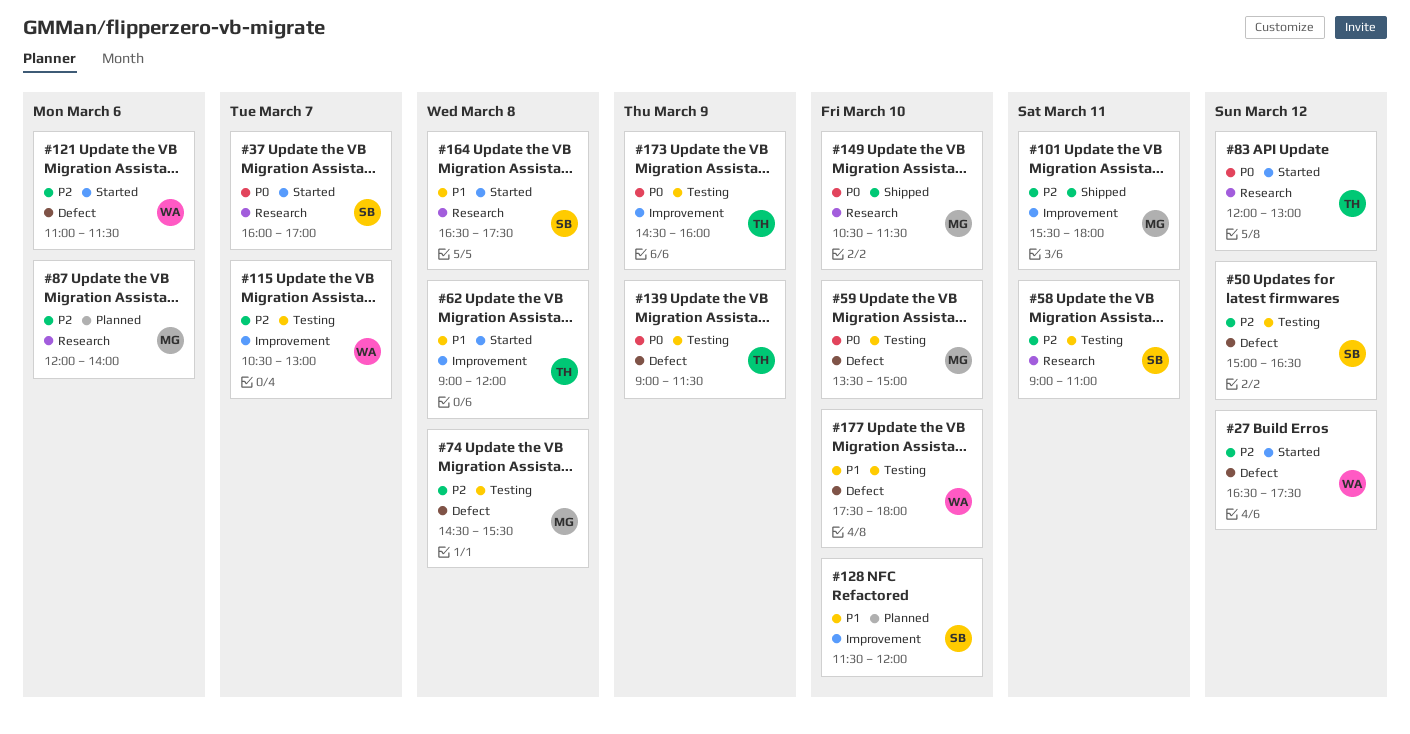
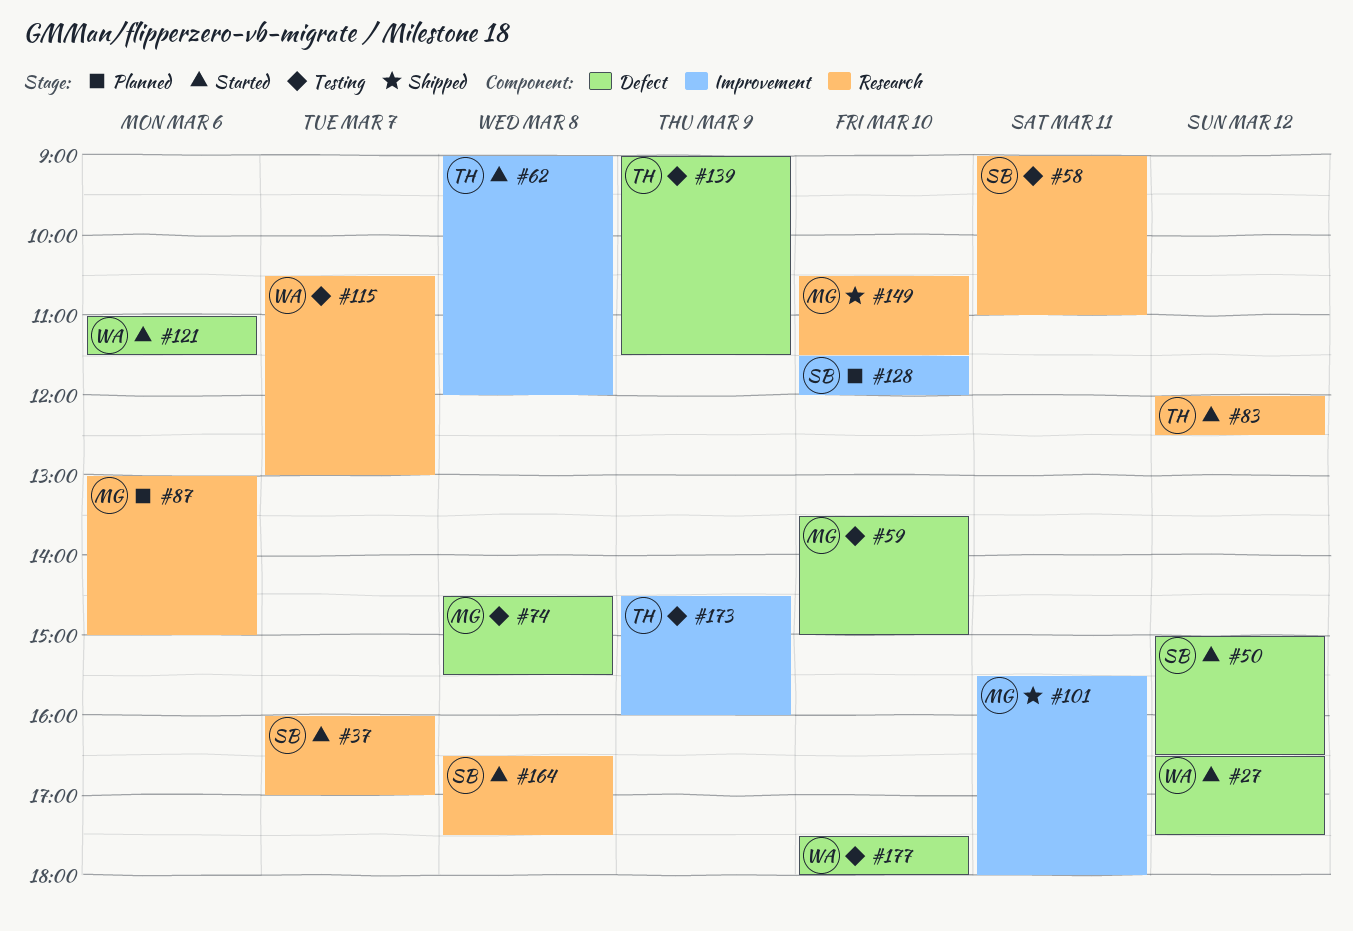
#50, status: Testing -> Started
#83, ends: 13:00 -> 12:30
#87, begins: 12:00 -> 13:00
#87, ends: 14:00 -> 15:00
#115, label: Improvement -> Research

